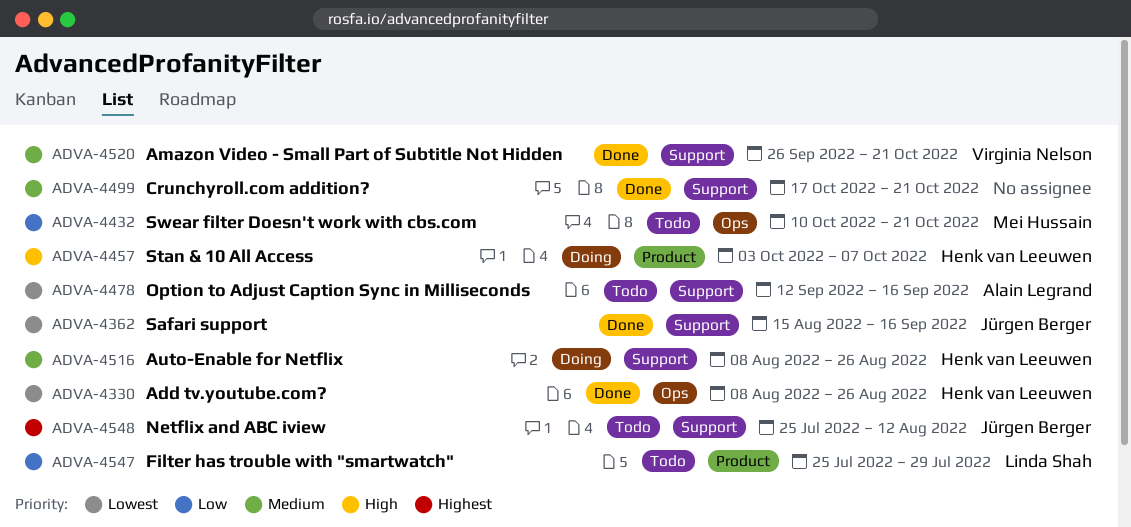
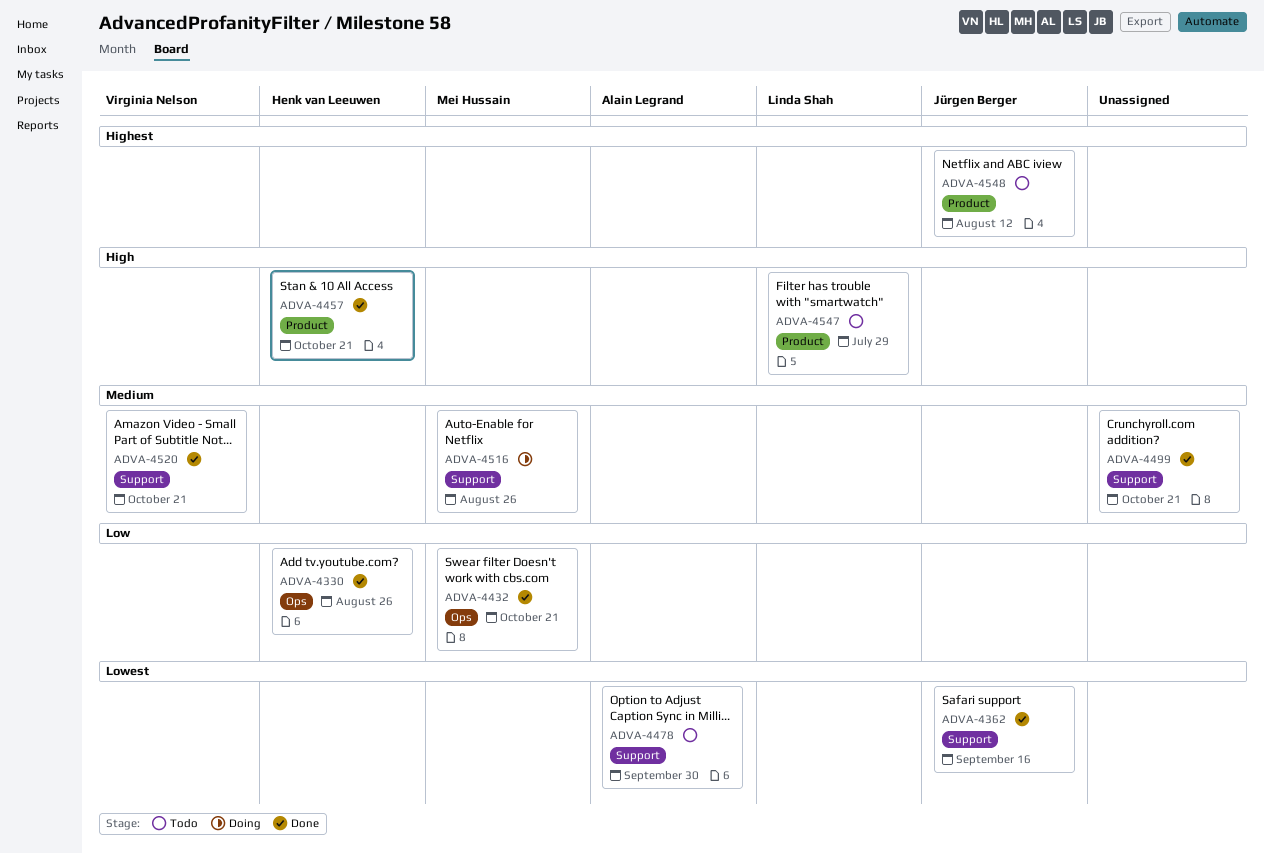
ADVA-4330, priority: Lowest -> Low
ADVA-4432, status: Todo -> Done
ADVA-4457, status: Doing -> Done
ADVA-4457, due: Oct 7 -> Oct 21
ADVA-4478, due: Sep 16 -> Sep 30
ADVA-4516, owner: Henk van Leeuwen -> Mei Hussain
ADVA-4547, priority: Low -> High
ADVA-4548, label: Support -> Product

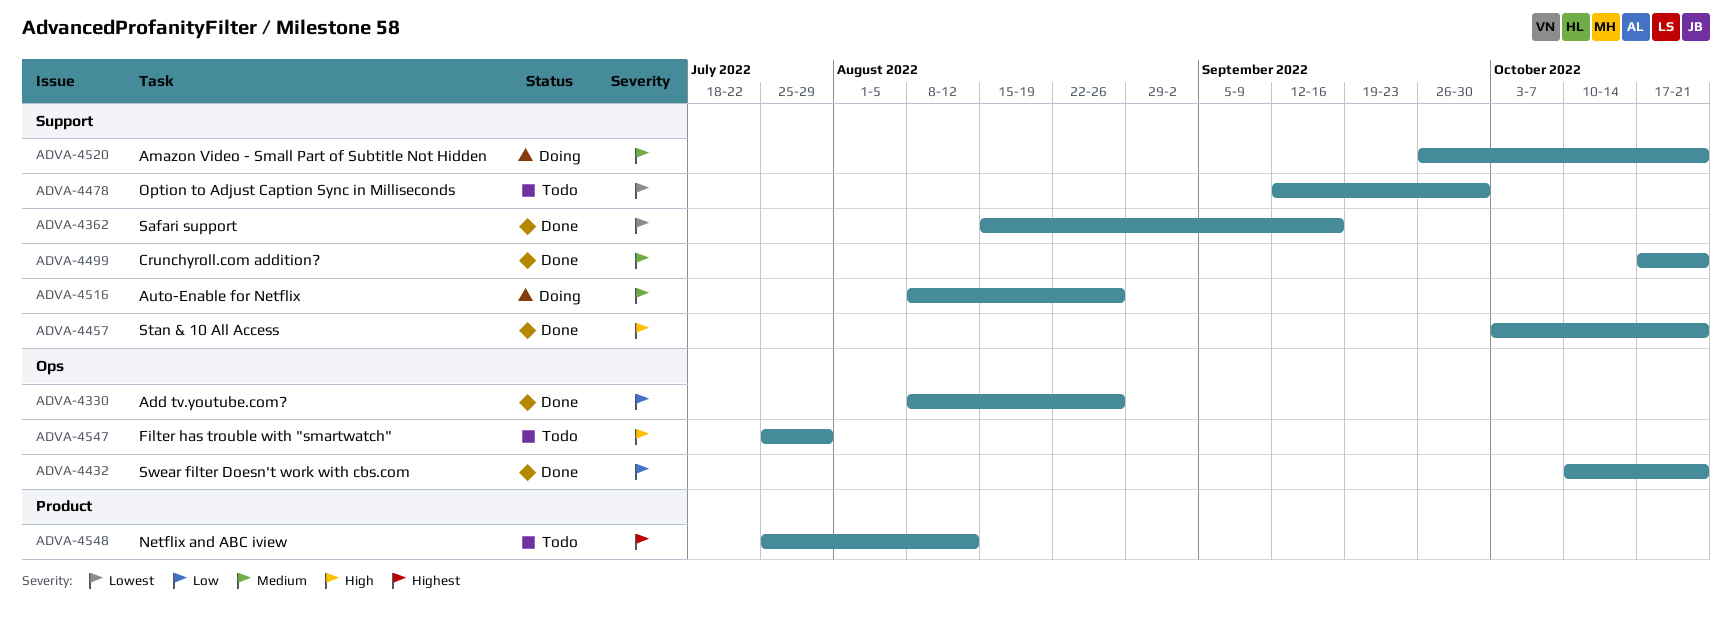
ADVA-4457, label: Product -> Support
ADVA-4520, status: Done -> Doing
ADVA-4547, label: Product -> Ops

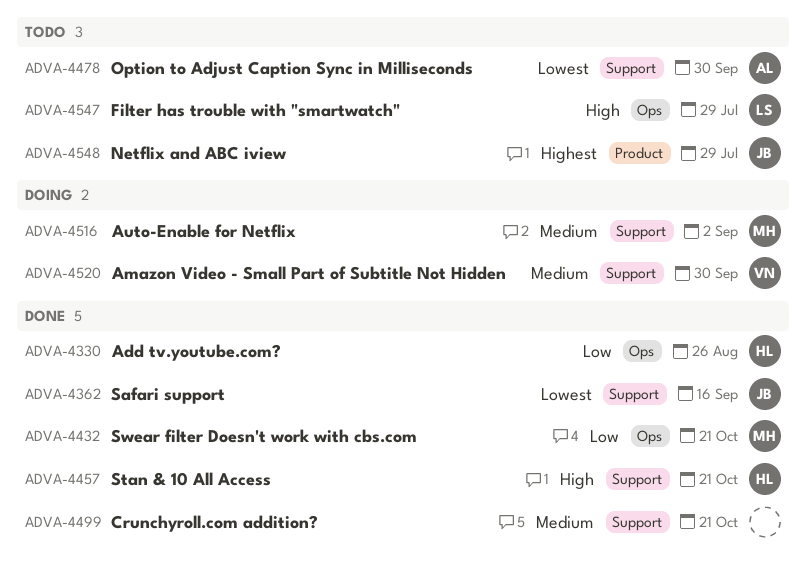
ADVA-4516, due: Aug 26 -> Sep 2
ADVA-4520, due: Oct 21 -> Sep 30
ADVA-4548, due: Aug 12 -> Jul 29

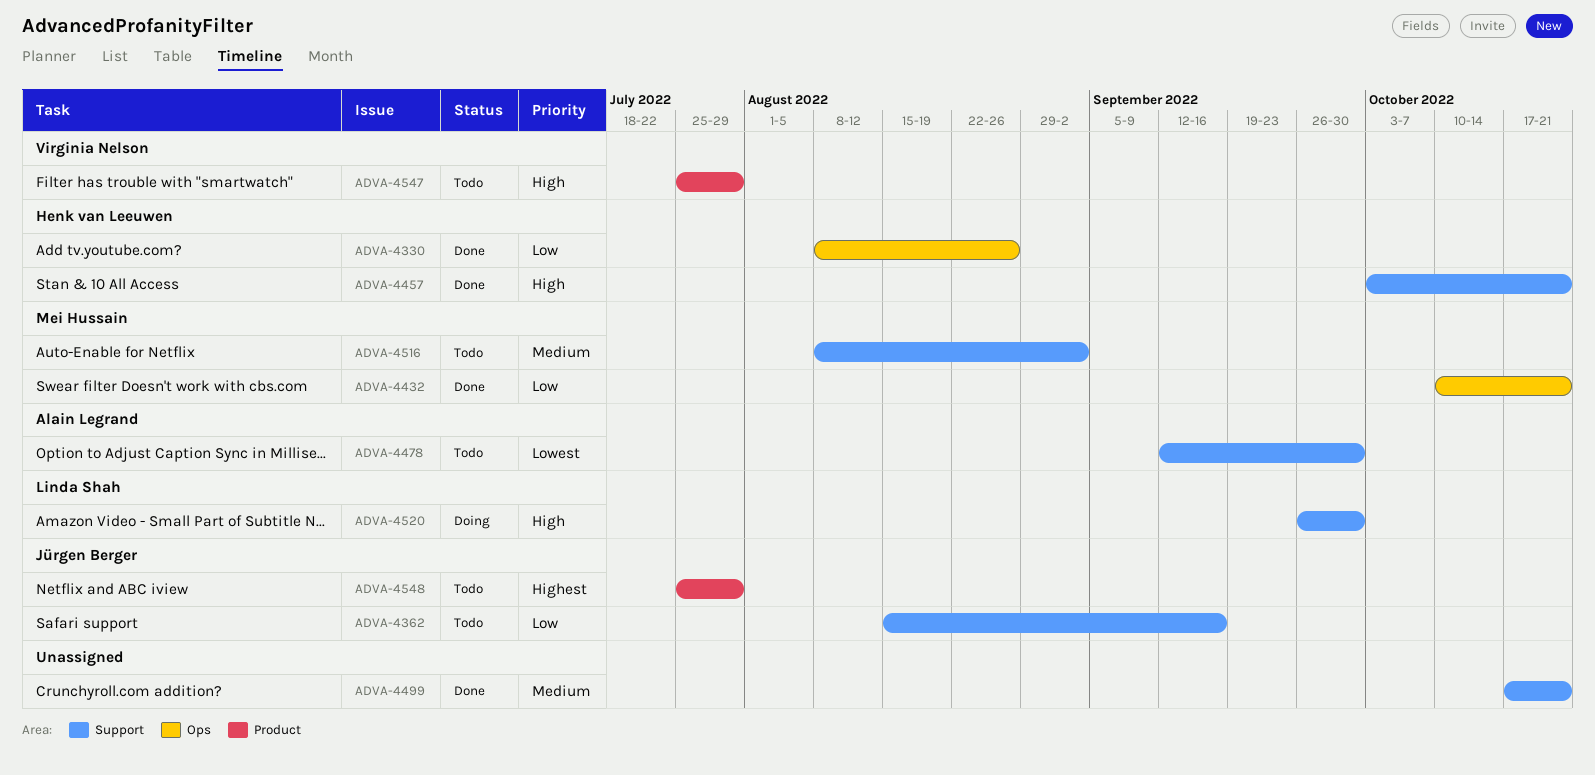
ADVA-4362, status: Done -> Todo
ADVA-4362, priority: Lowest -> Low
ADVA-4516, status: Doing -> Todo
ADVA-4520, owner: Virginia Nelson -> Linda Shah
ADVA-4520, priority: Medium -> High
ADVA-4547, owner: Linda Shah -> Virginia Nelson
ADVA-4547, label: Ops -> Product

